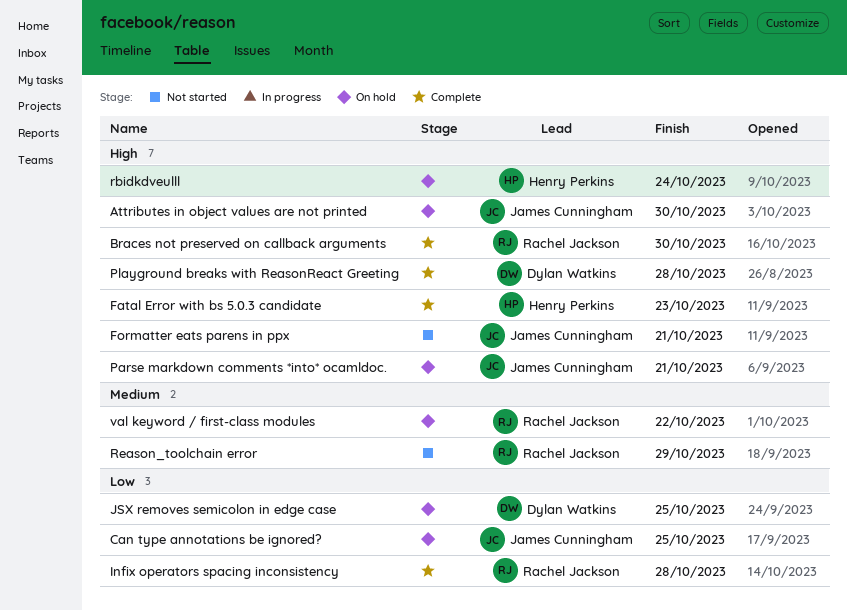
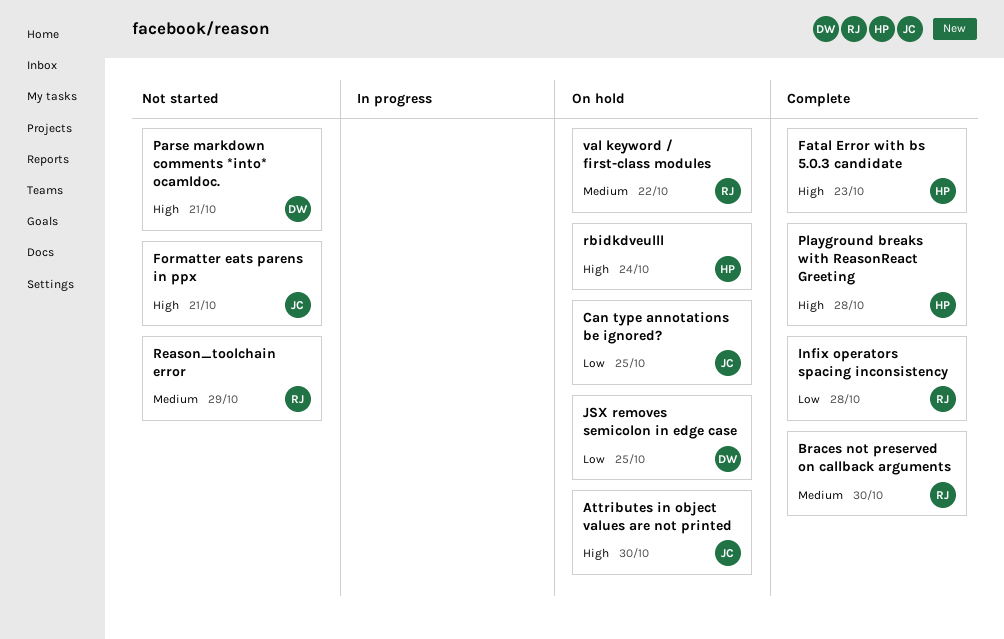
Braces not preserved on callback arguments, priority: High -> Medium
Parse markdown comments *into* ocamldoc., status: On hold -> Not started
Parse markdown comments *into* ocamldoc., owner: James Cunningham -> Dylan Watkins
Playground breaks with ReasonReact Greeting, owner: Dylan Watkins -> Henry Perkins

